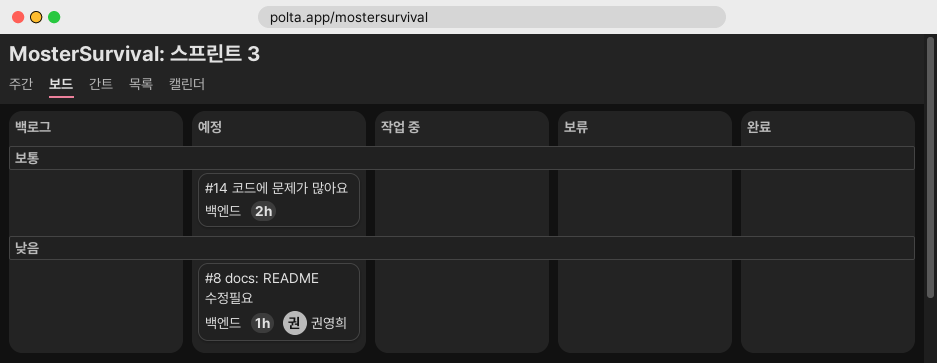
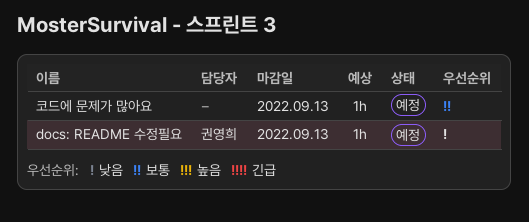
코드에 문제가 많아요, estimate: 2h -> 1h

